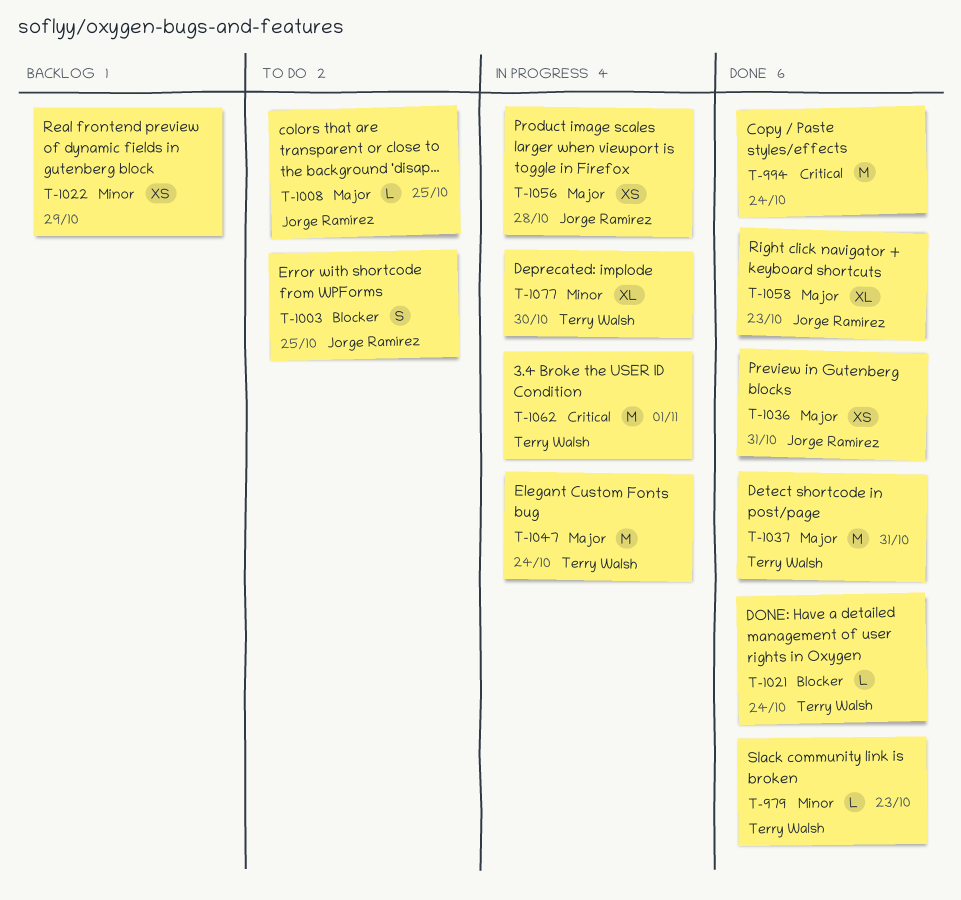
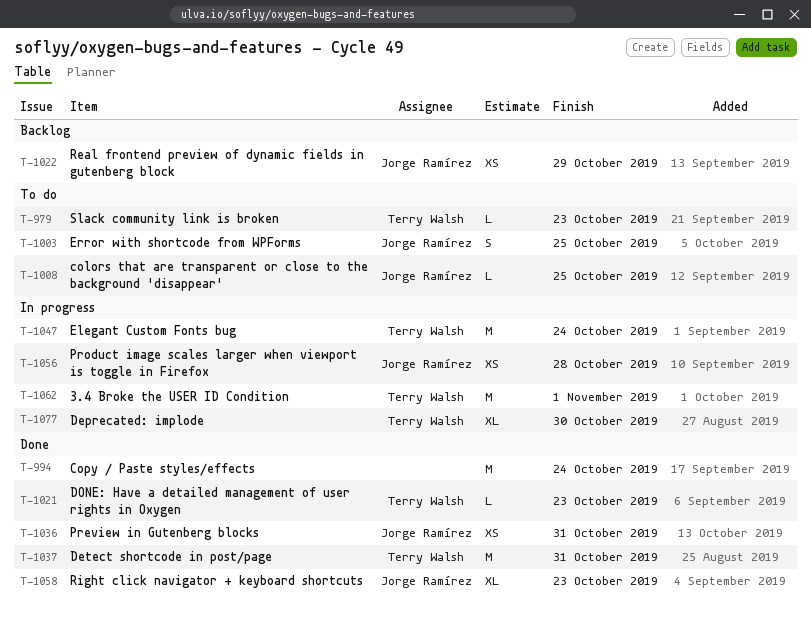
T-979, status: Done -> To do
T-1021, due: Oct 24 -> Oct 23
T-1022, owner: none -> Jorge Ramírez

